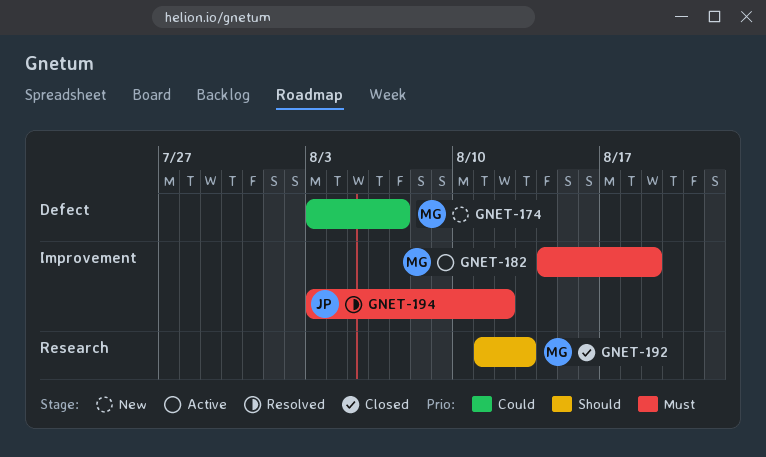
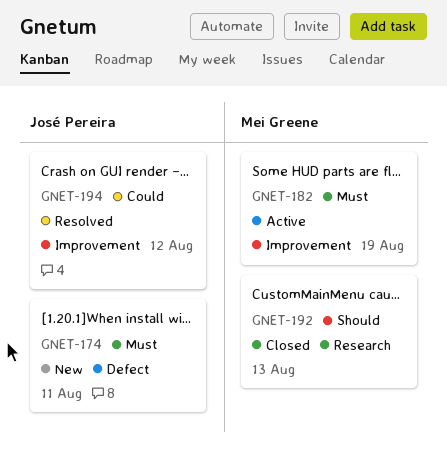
GNET-174, owner: Mei Greene -> José Pereira
GNET-174, priority: Could -> Must
GNET-174, due: Aug 7 -> Aug 11
GNET-194, priority: Must -> Could

